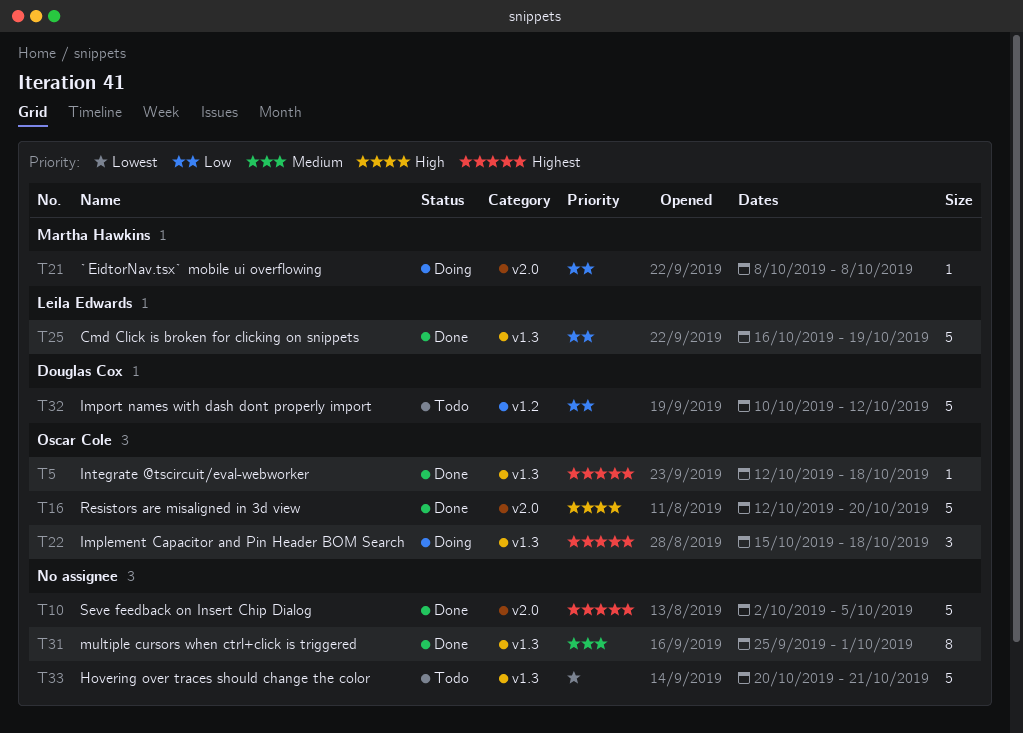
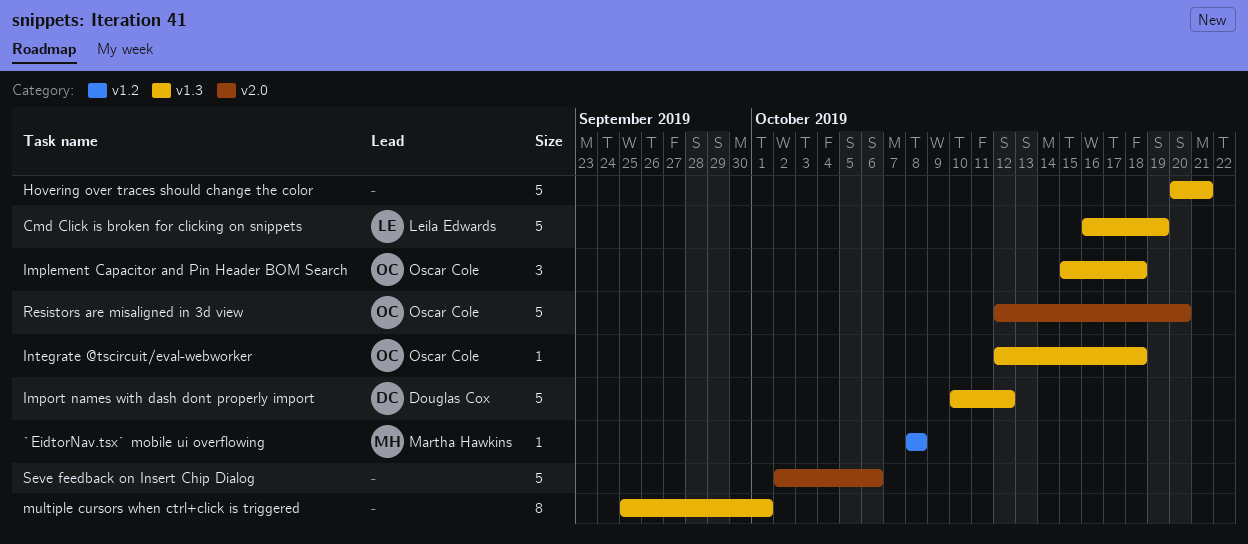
`EidtorNav.tsx` mobile ui overflowing, label: v2.0 -> v1.2
Import names with dash dont properly import, label: v1.2 -> v1.3
Seve feedback on Insert Chip Dialog, due: Oct 5 -> Oct 6

